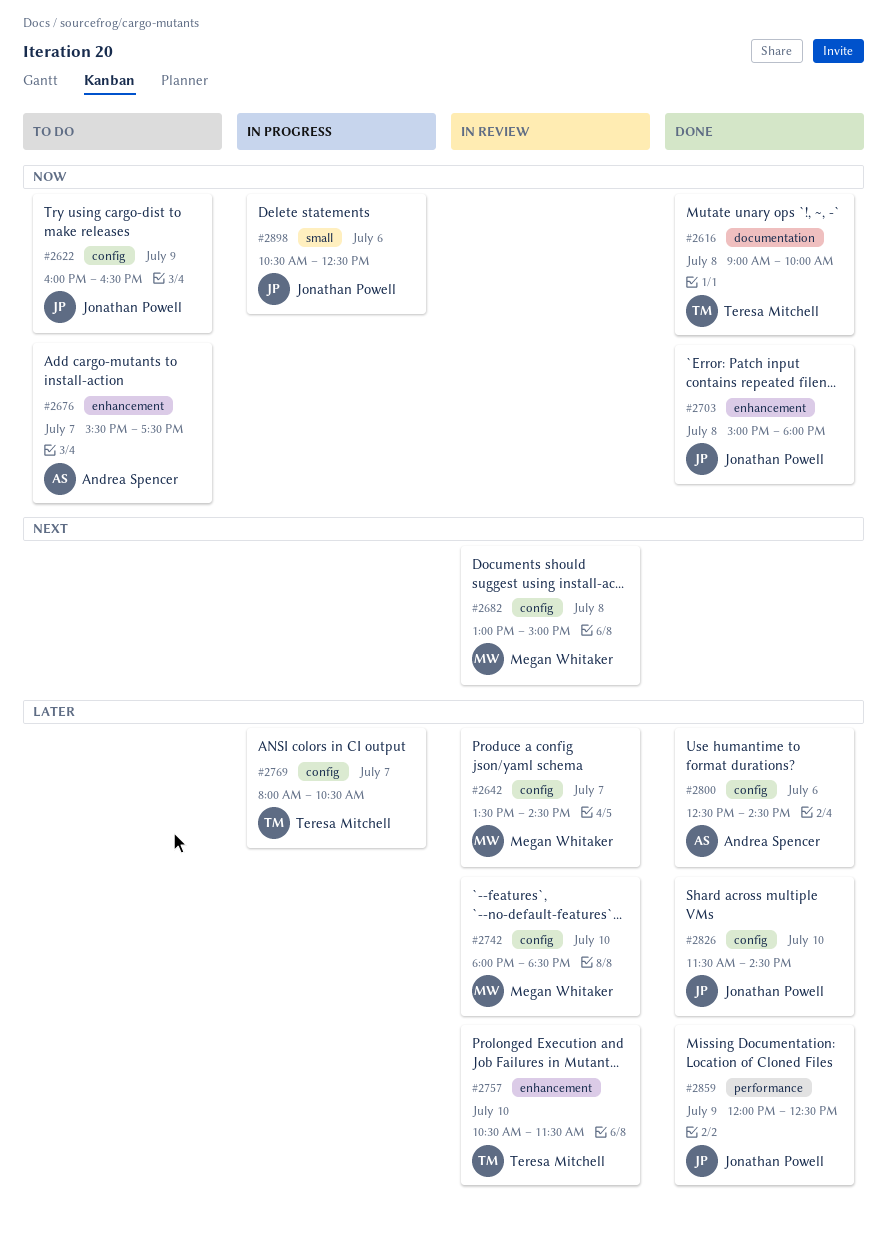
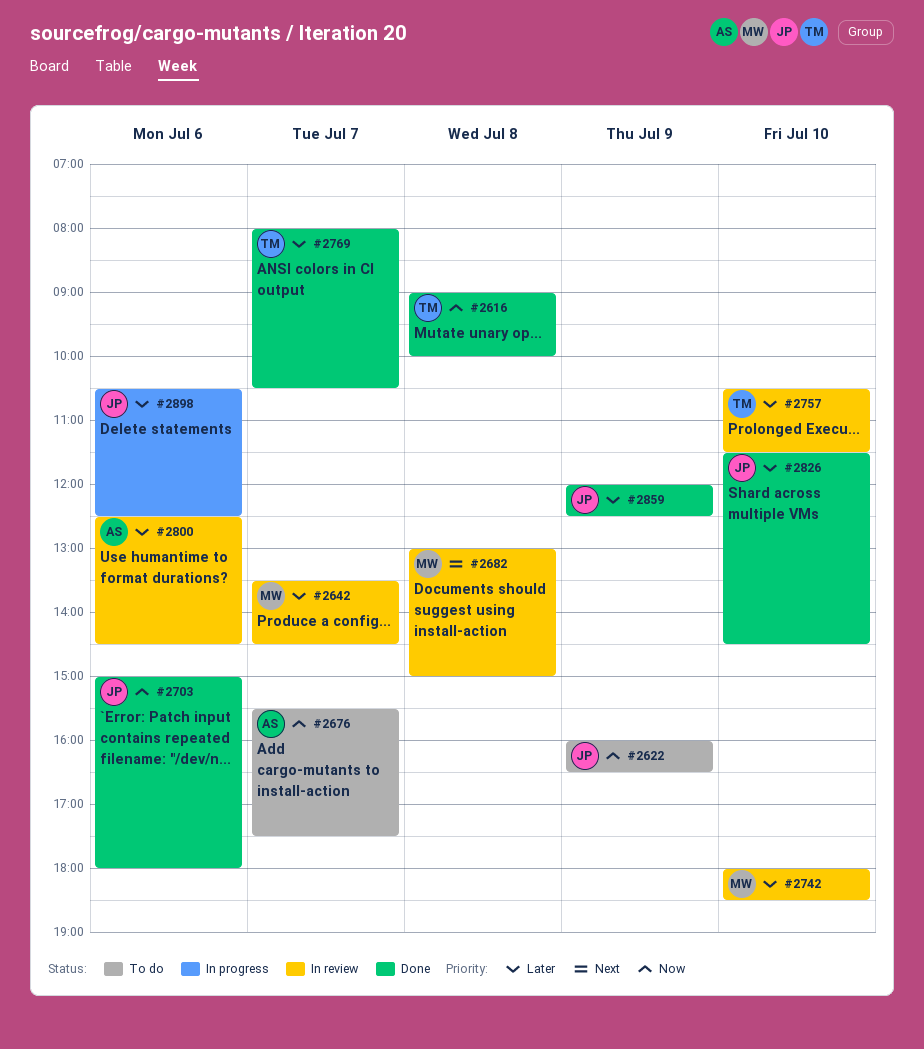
#2703, day: Jul 8 -> Jul 6
#2769, status: In progress -> Done
#2800, status: Done -> In review
#2898, priority: Now -> Later

